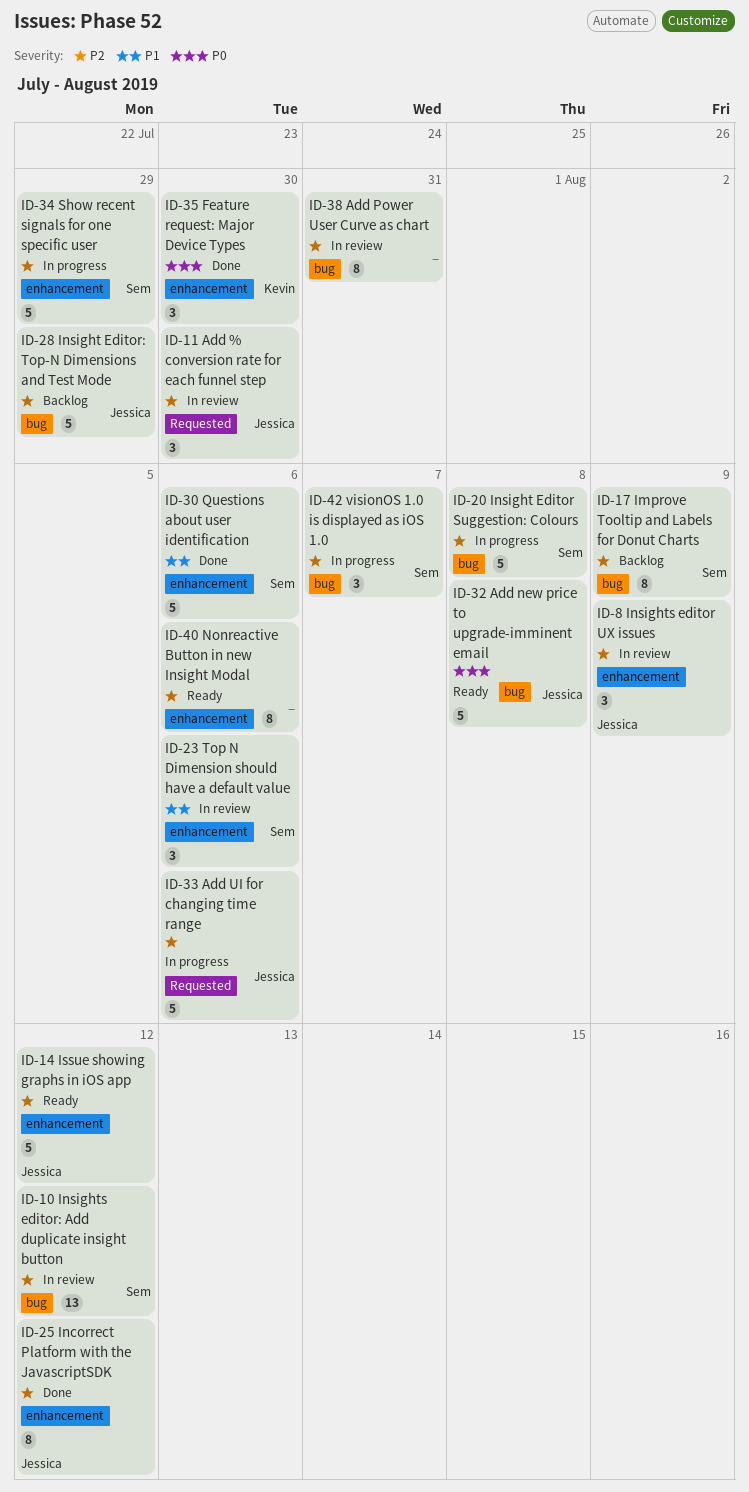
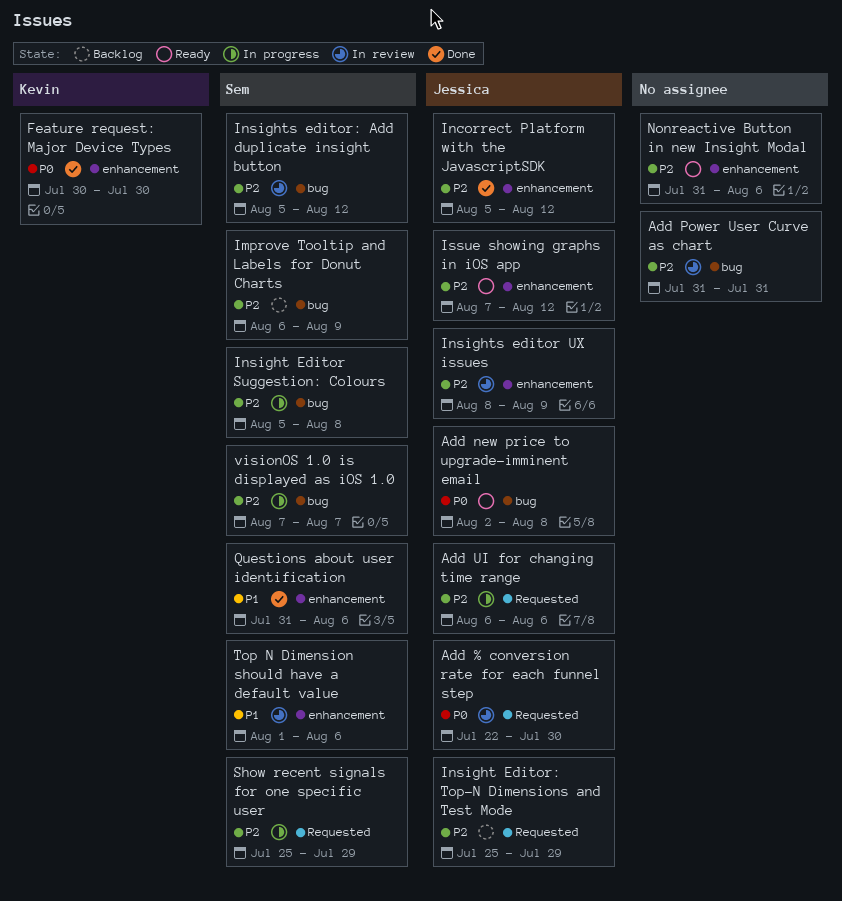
Add % conversion rate for each funnel step, priority: P2 -> P0
Insight Editor: Top-N Dimensions and Test Mode, label: bug -> Requested
Show recent signals for one specific user, label: enhancement -> Requested

